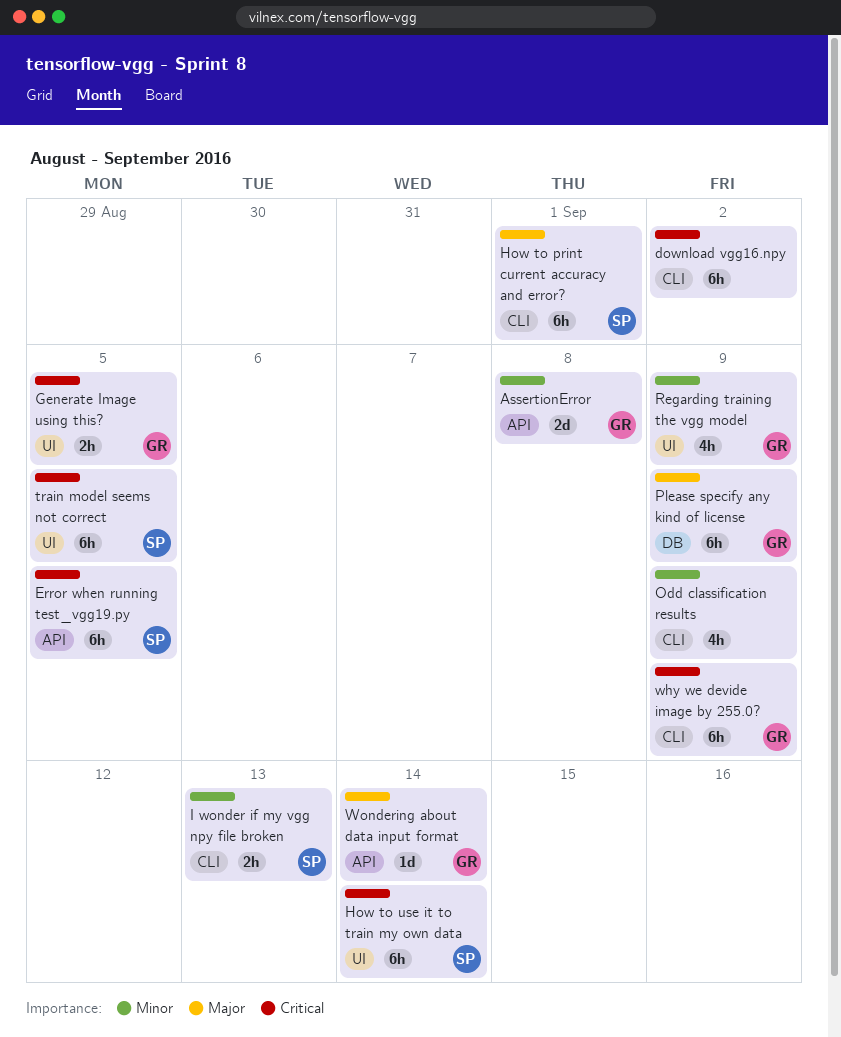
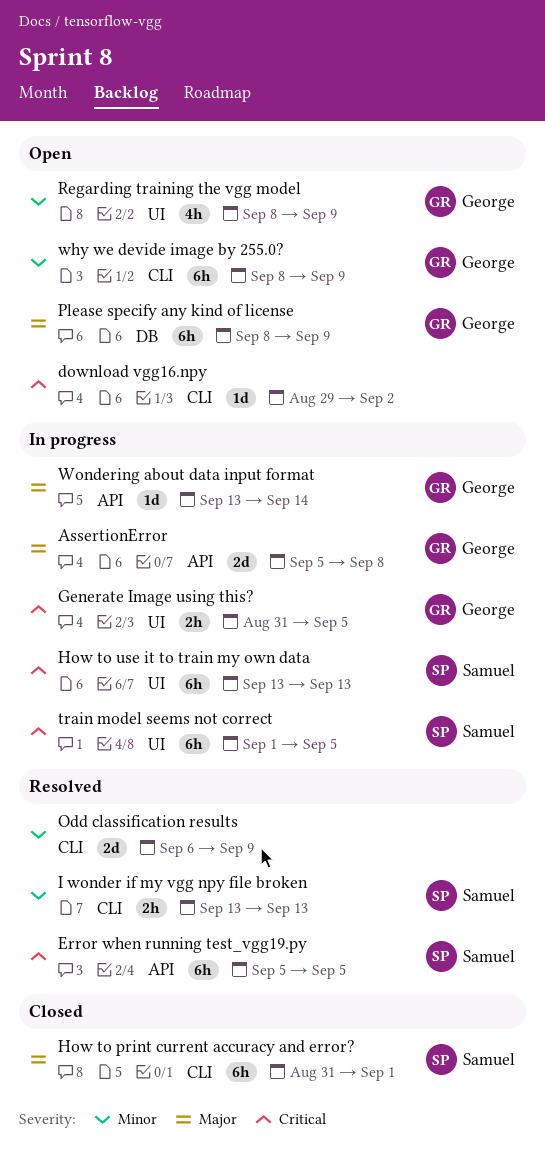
AssertionError, priority: Minor -> Major
download vgg16.npy, estimate: 6h -> 1d
How to use it to train my own data, due: Sep 14 -> Sep 13
Odd classification results, estimate: 4h -> 2d
why we devide image by 255.0?, priority: Critical -> Minor

